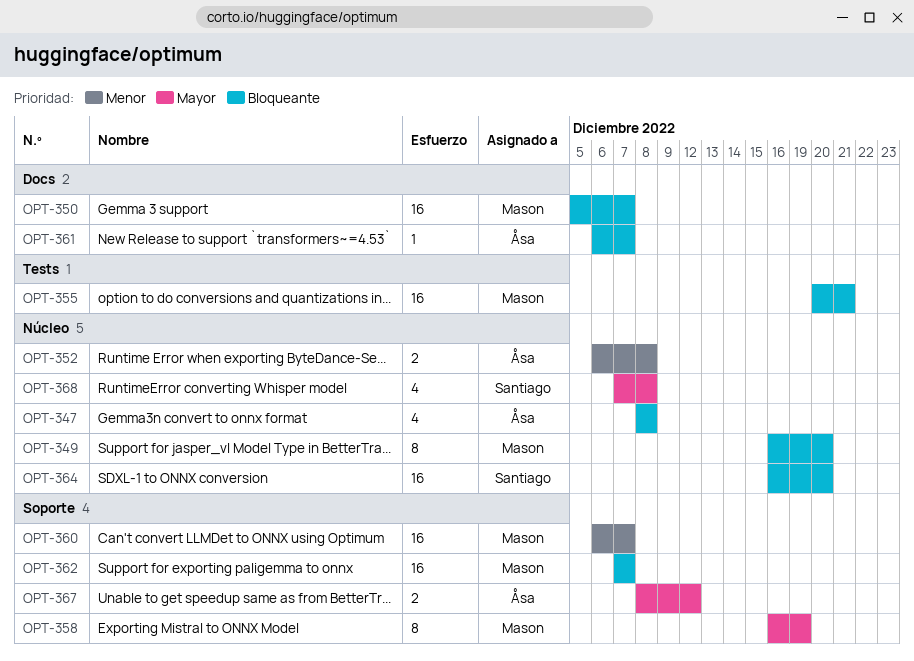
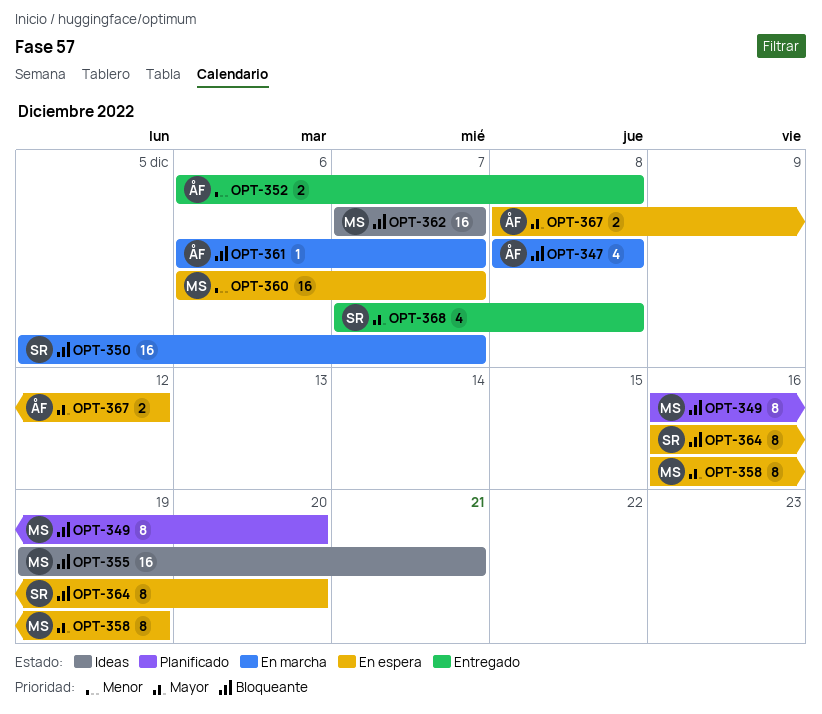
OPT-350, owner: Mason -> Santiago
OPT-355, start: Dec 20 -> Dec 19
OPT-364, estimate: 16 -> 8

